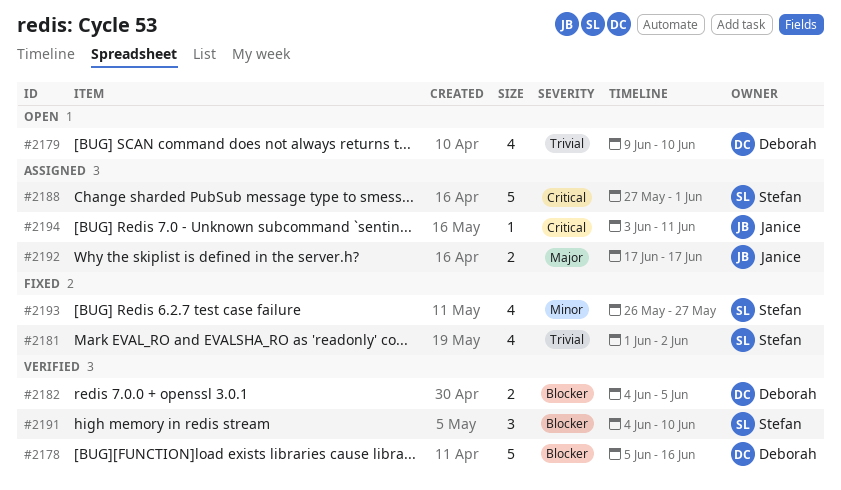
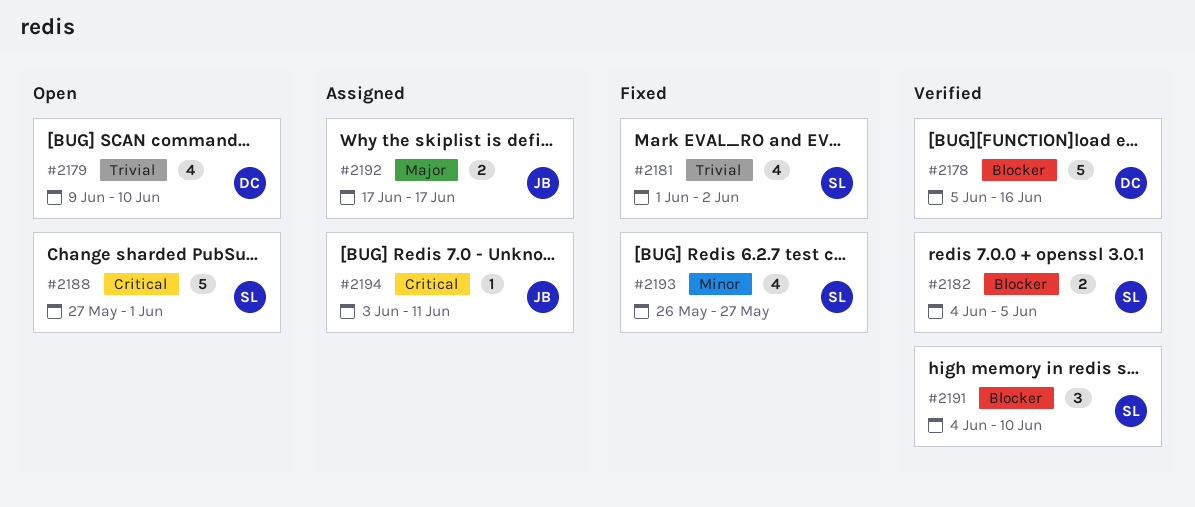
#2182, owner: Deborah -> Stefan
#2188, status: Assigned -> Open

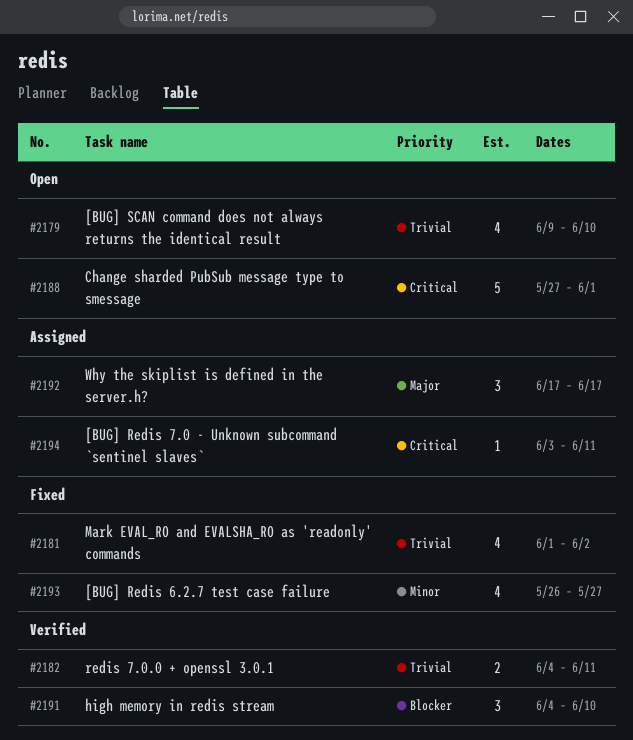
#2178: present -> none
#2182, priority: Blocker -> Trivial
#2182, due: Jun 5 -> Jun 11
#2192, estimate: 2 -> 3

